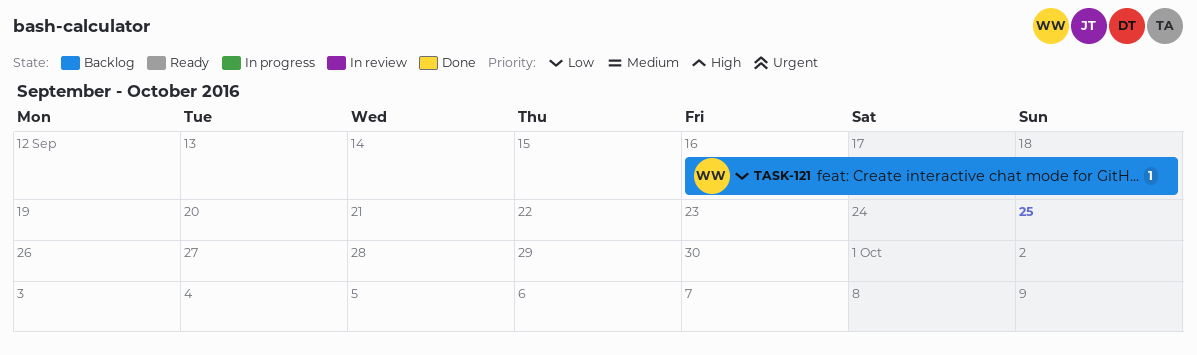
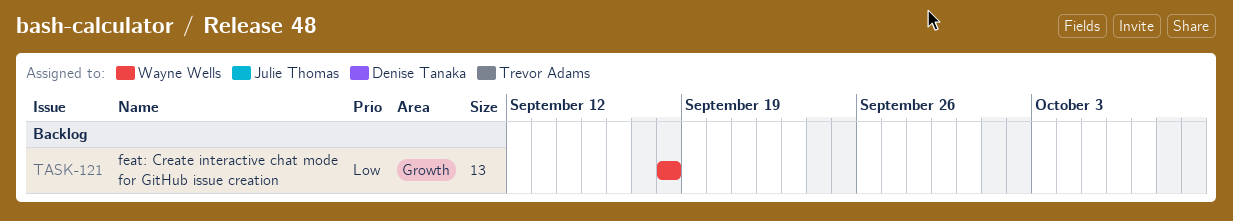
TASK-121, estimate: 1 -> 13
TASK-121, start: Sep 16 -> Sep 18

